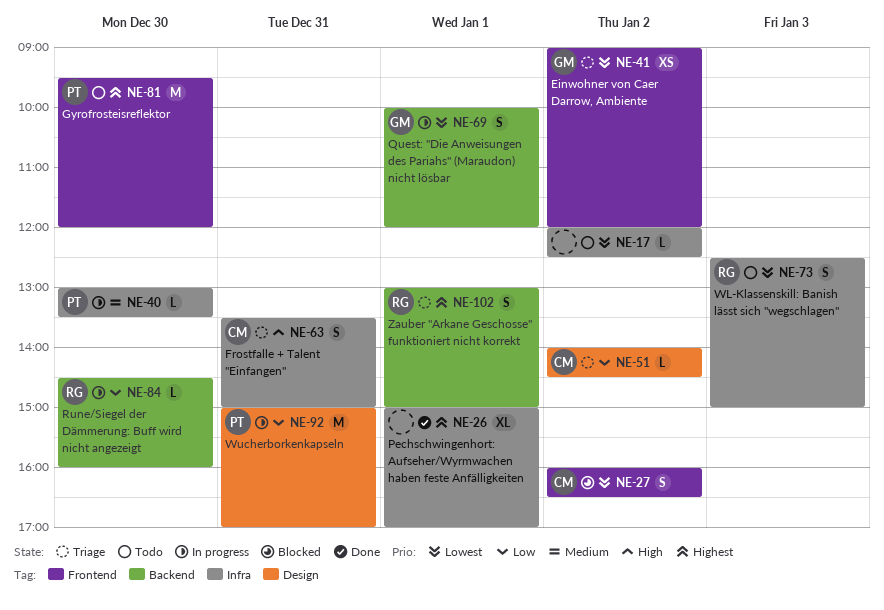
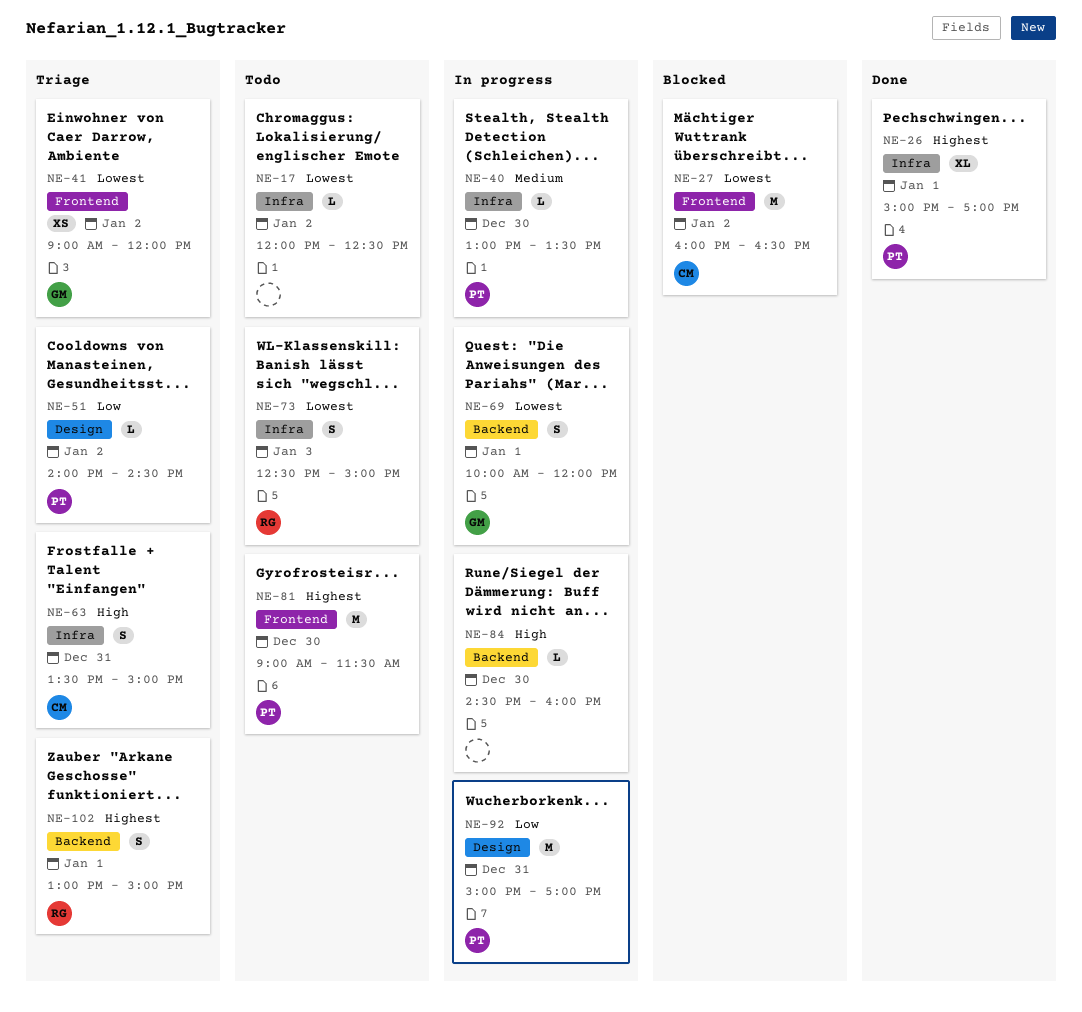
NE-26, owner: none -> PT
NE-27, estimate: S -> M
NE-51, owner: CM -> PT
NE-81, begins: 09:30 -> 09:00
NE-81, ends: 12:00 -> 11:30
NE-84, owner: RG -> none
NE-84, priority: Low -> High

